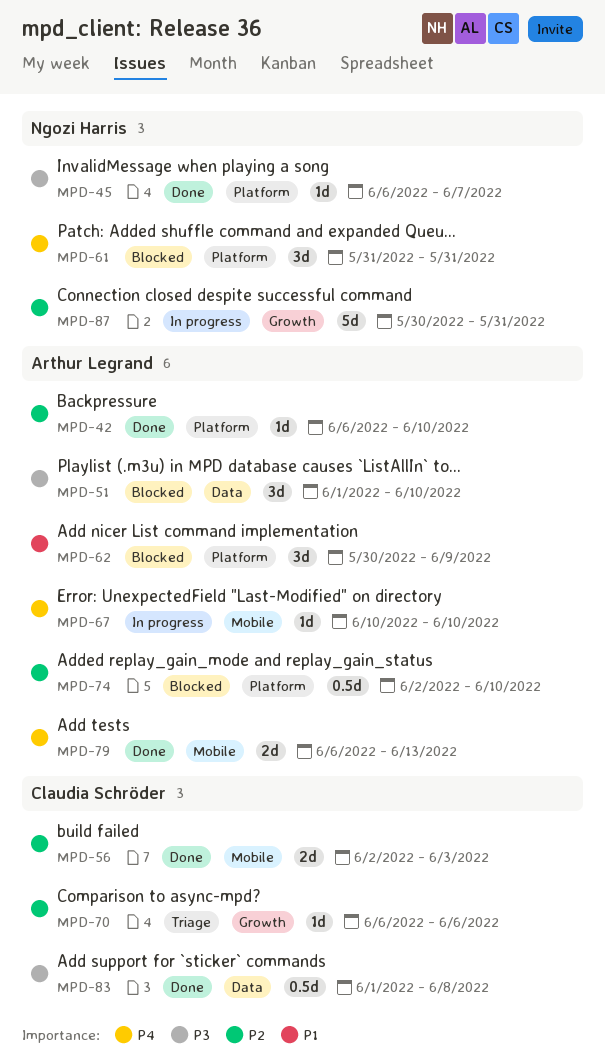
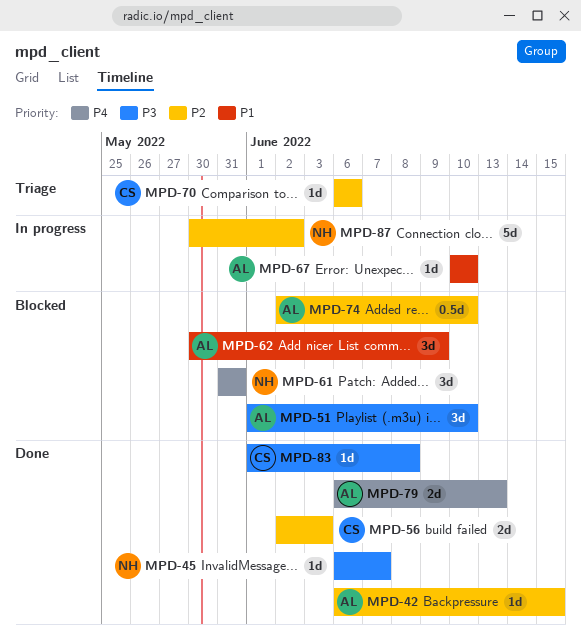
MPD-42, due: Jun 10 -> Jun 15
MPD-67, priority: P4 -> P1
MPD-83, estimate: 0.5d -> 1d
MPD-87, due: May 31 -> Jun 2

